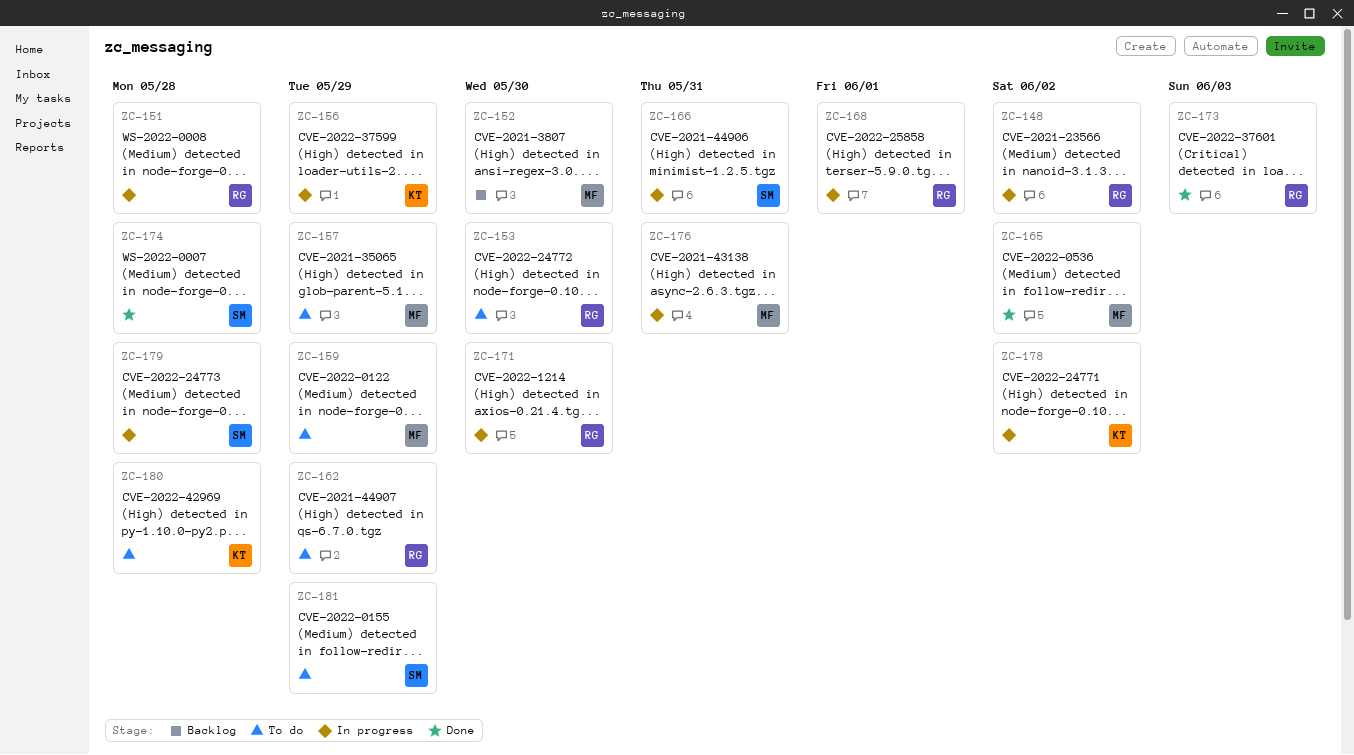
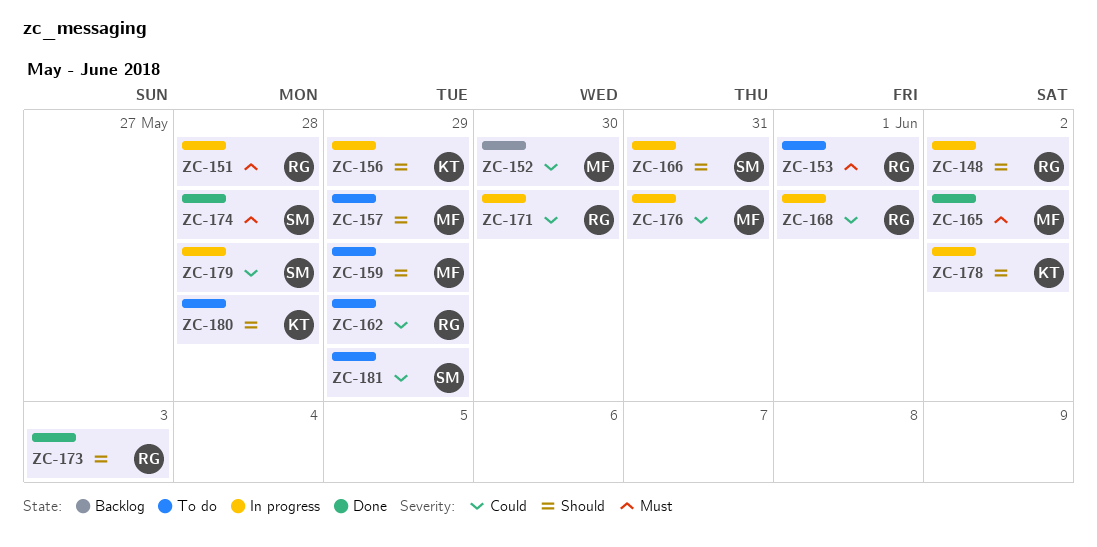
ZC-153, due: May 30 -> Jun 1

